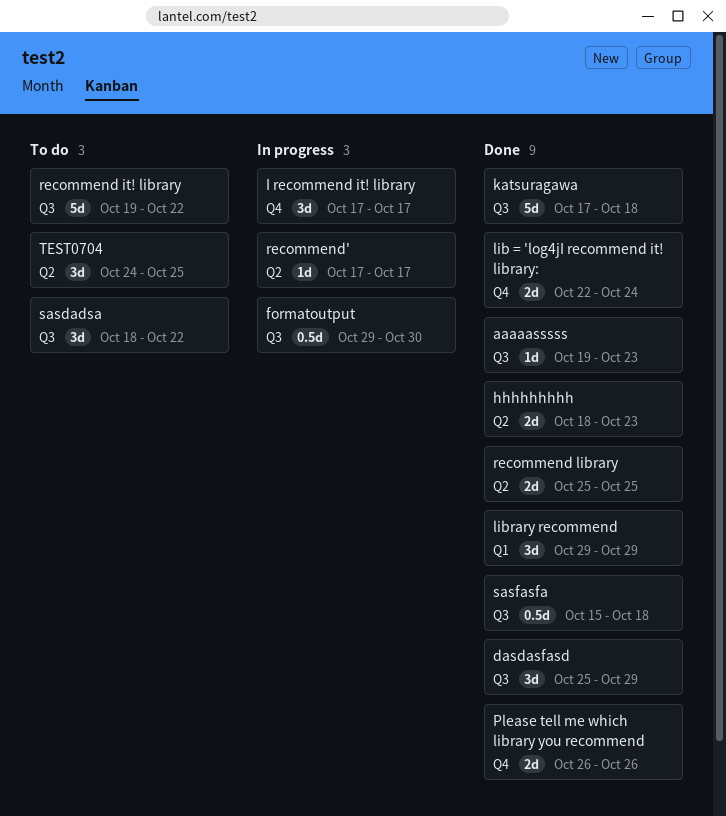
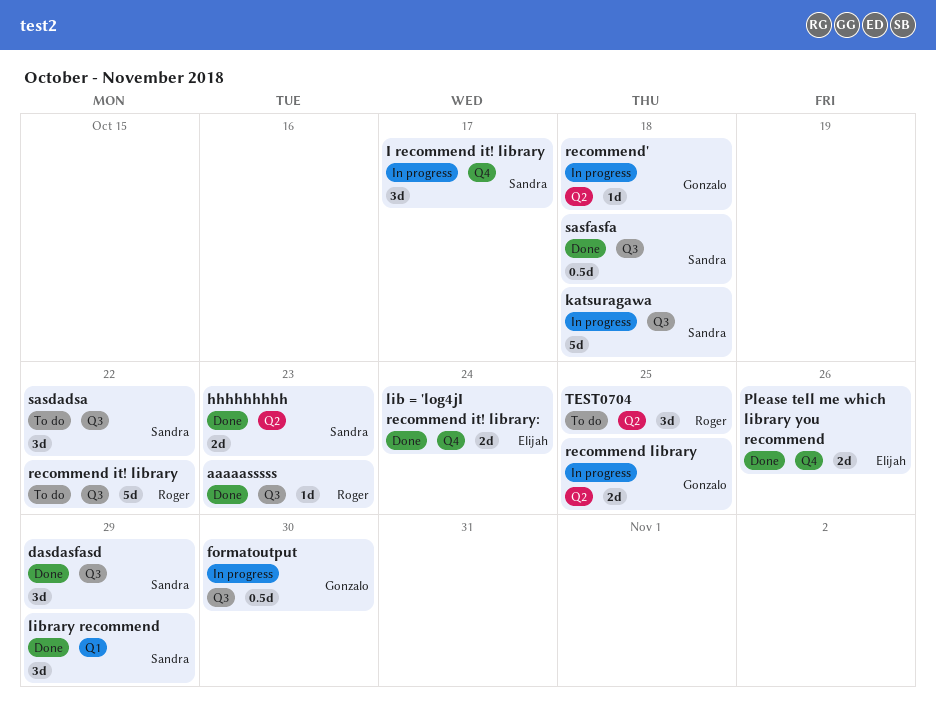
katsuragawa, status: Done -> In progress
recommend library, status: Done -> In progress
recommend', due: Oct 17 -> Oct 18

